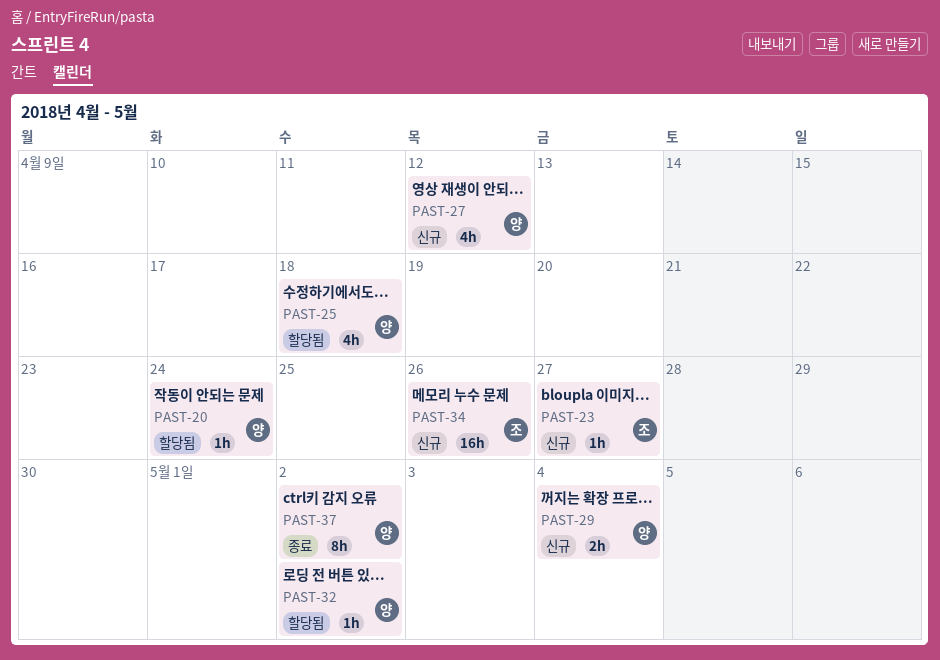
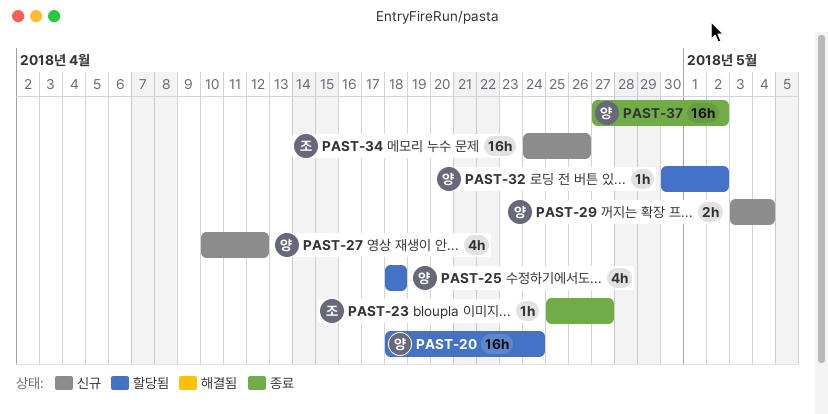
PAST-20, estimate: 1h -> 16h
PAST-23, status: 신규 -> 종료
PAST-37, estimate: 8h -> 16h

